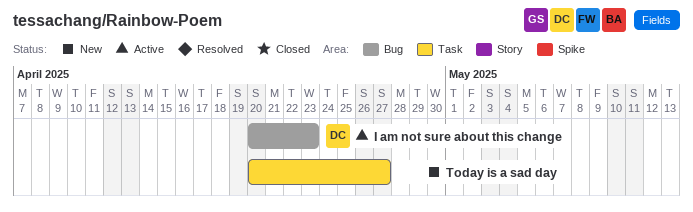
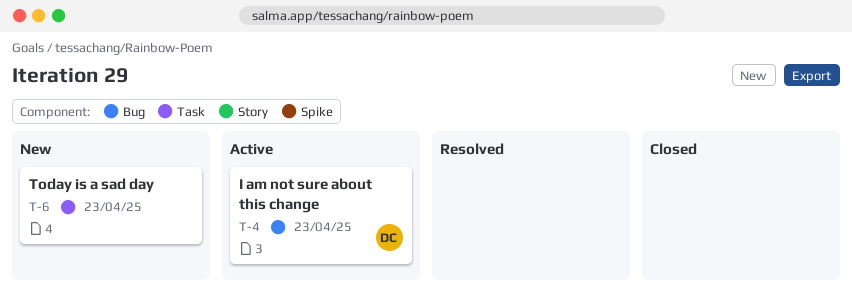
Today is a sad day, due: Apr 27 -> Apr 23

